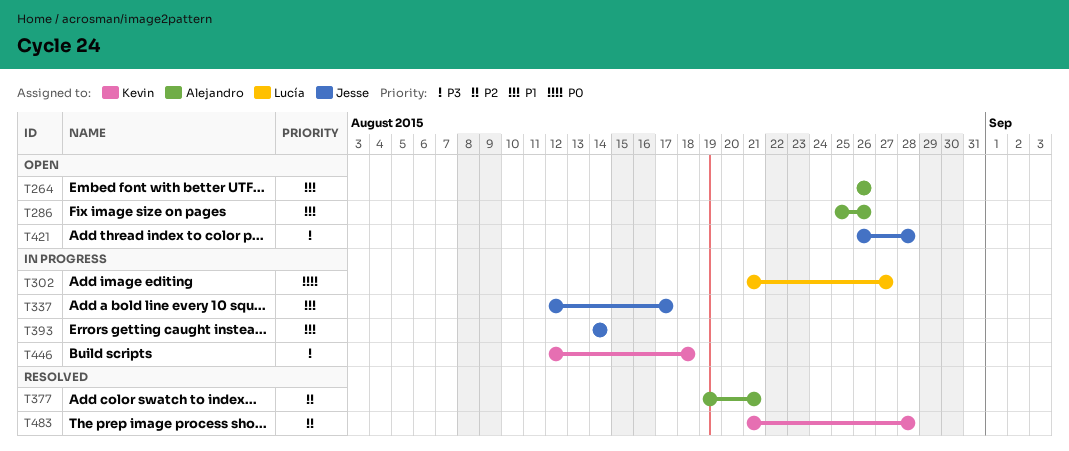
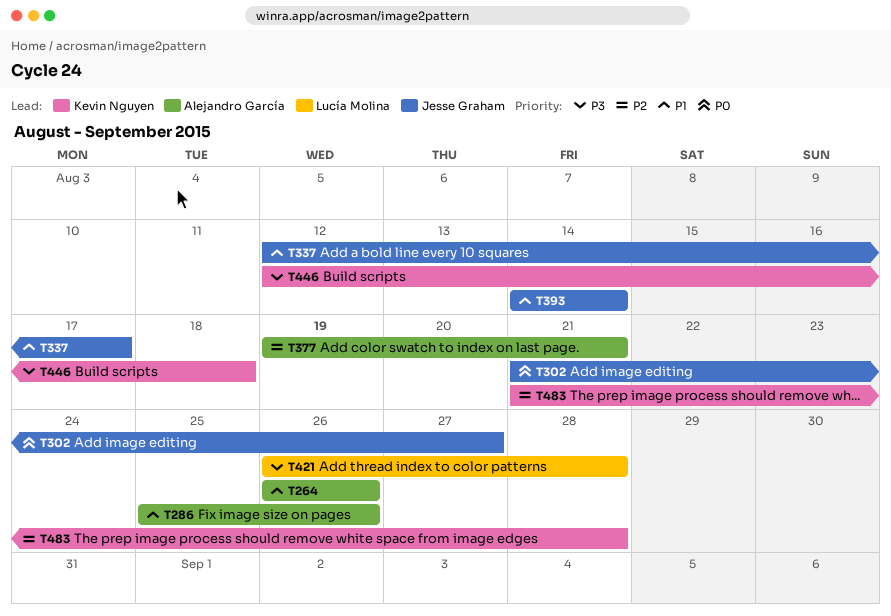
T302, owner: Lucía Molina -> Jesse Graham
T421, owner: Jesse Graham -> Lucía Molina

